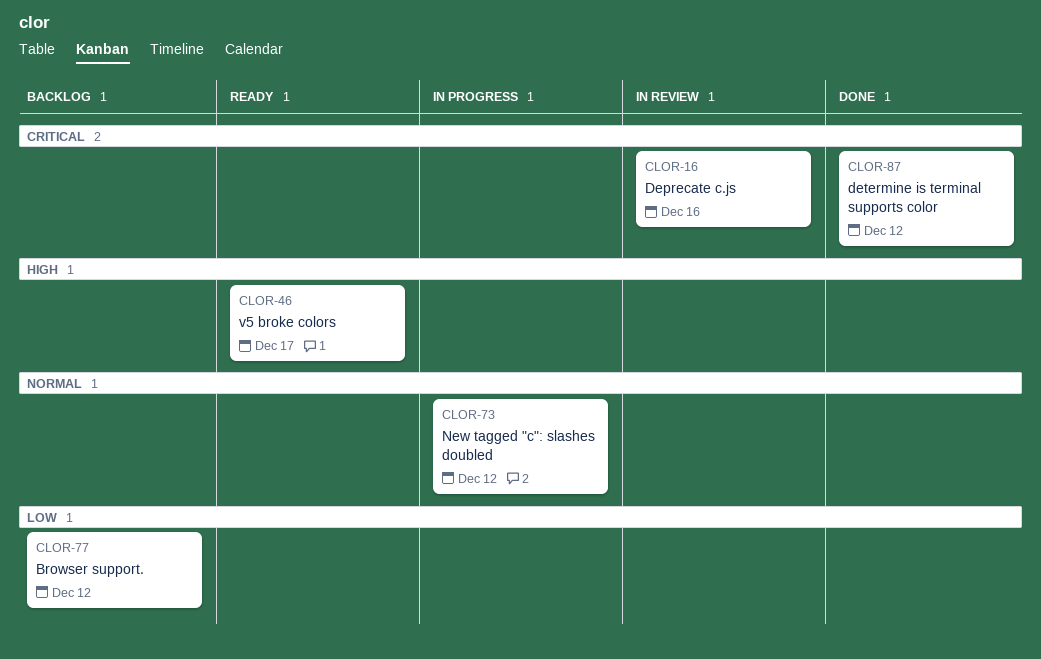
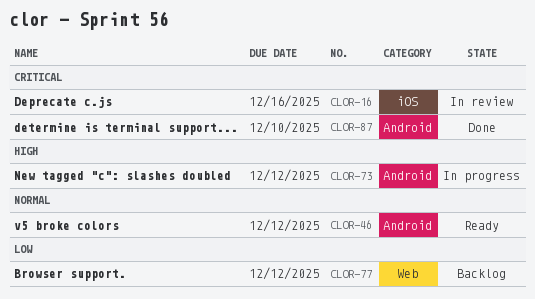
CLOR-46, priority: High -> Normal
CLOR-46, due: Dec 17 -> Dec 12
CLOR-73, priority: Normal -> High
CLOR-87, due: Dec 12 -> Dec 10

